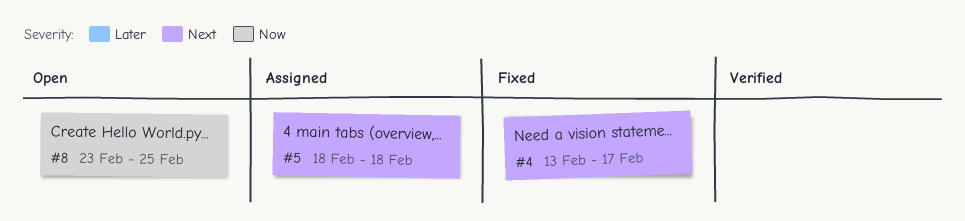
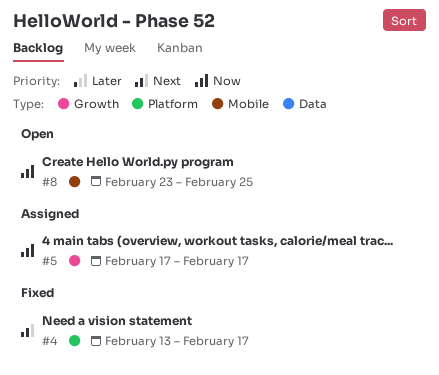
#5, priority: Next -> Now
#5, start: Feb 18 -> Feb 17
#5, due: Feb 18 -> Feb 17

